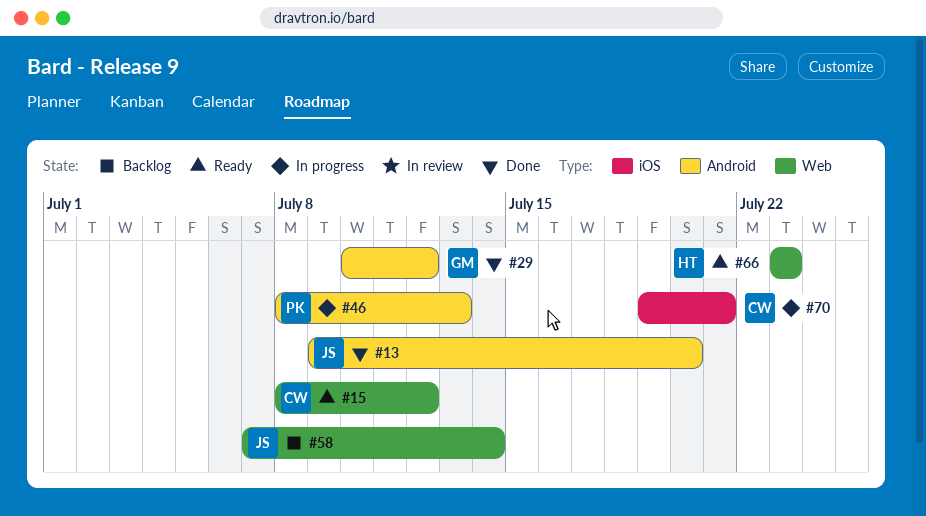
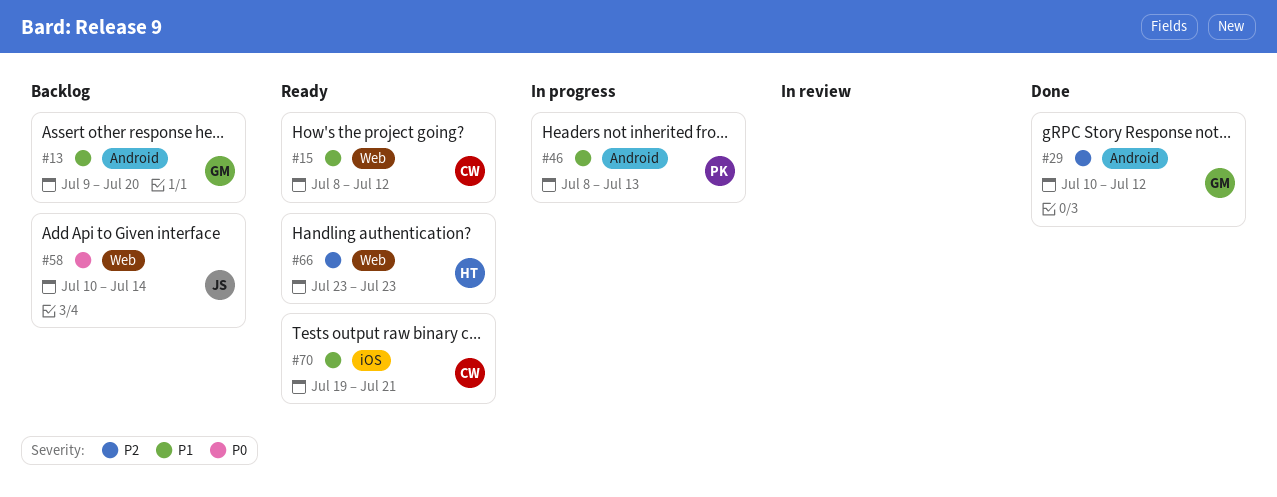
#13, status: Done -> Backlog
#13, owner: JS -> GM
#58, start: Jul 7 -> Jul 10
#70, status: In progress -> Ready

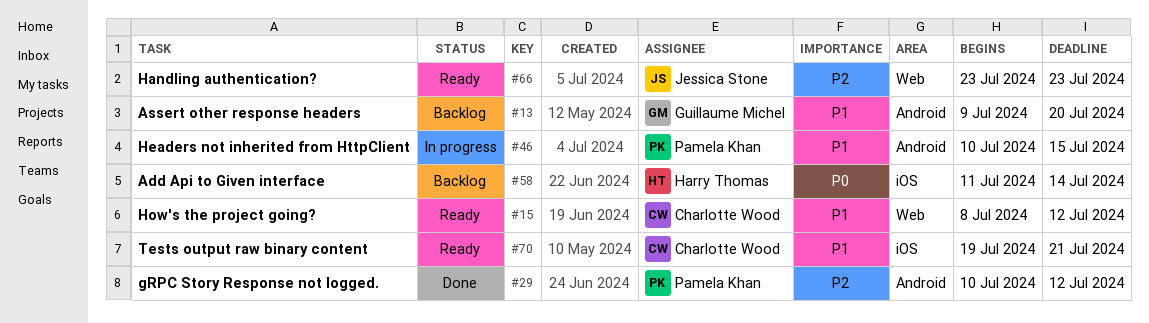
#29, owner: Guillaume Michel -> Pamela Khan
#46, start: Jul 8 -> Jul 10
#46, due: Jul 13 -> Jul 15
#58, owner: Jessica Stone -> Harry Thomas
#58, label: Web -> iOS
#58, start: Jul 10 -> Jul 11
#66, owner: Harry Thomas -> Jessica Stone

